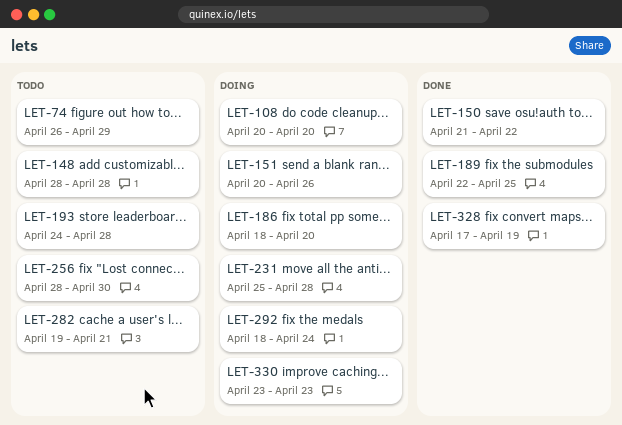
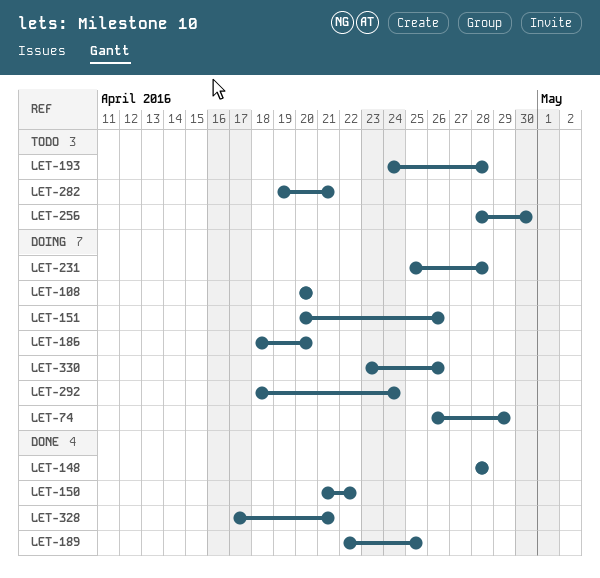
LET-74, status: Todo -> Doing
LET-148, status: Todo -> Done
LET-328, due: Apr 19 -> Apr 21
LET-330, due: Apr 23 -> Apr 26

